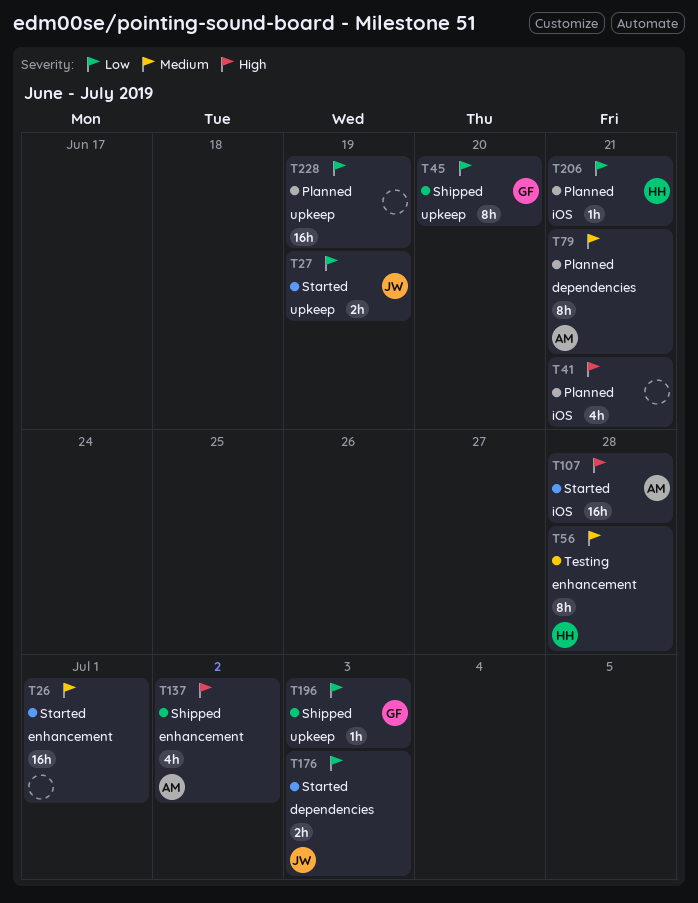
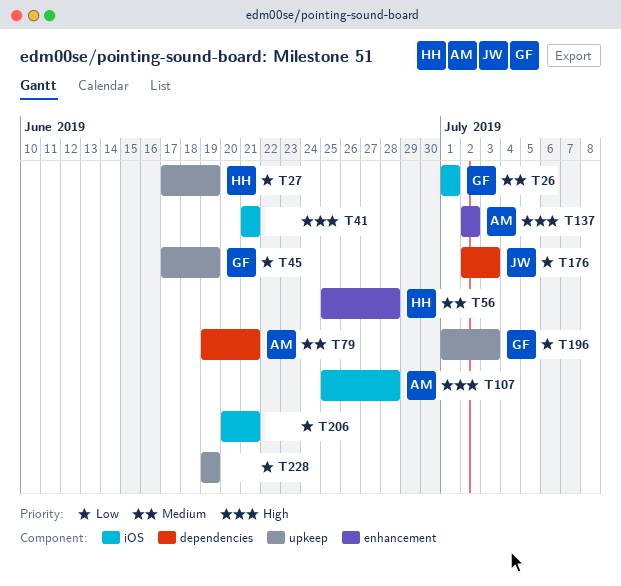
T26, owner: none -> GF
T26, label: enhancement -> iOS
T27, owner: JW -> HH
T45, due: Jun 20 -> Jun 19
T206, owner: HH -> none

